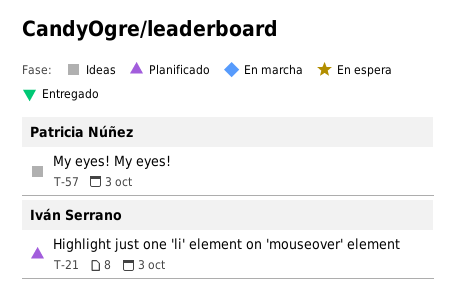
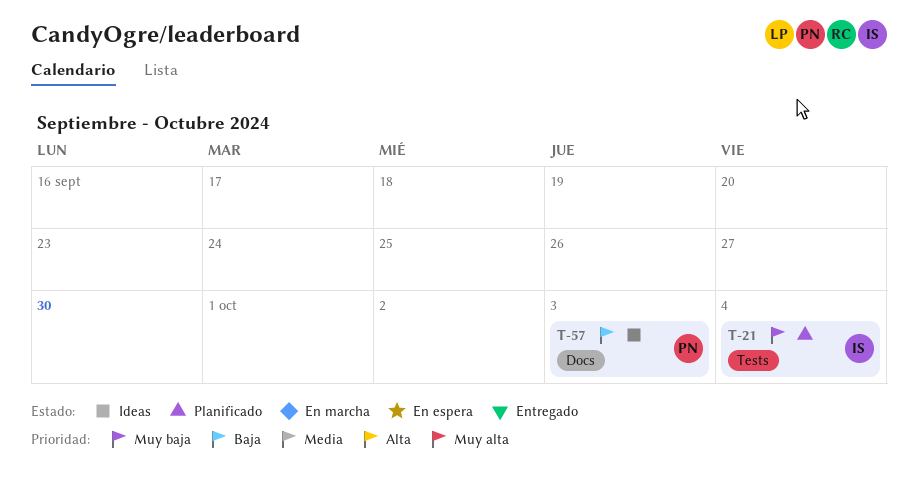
T-21, due: Oct 3 -> Oct 4

